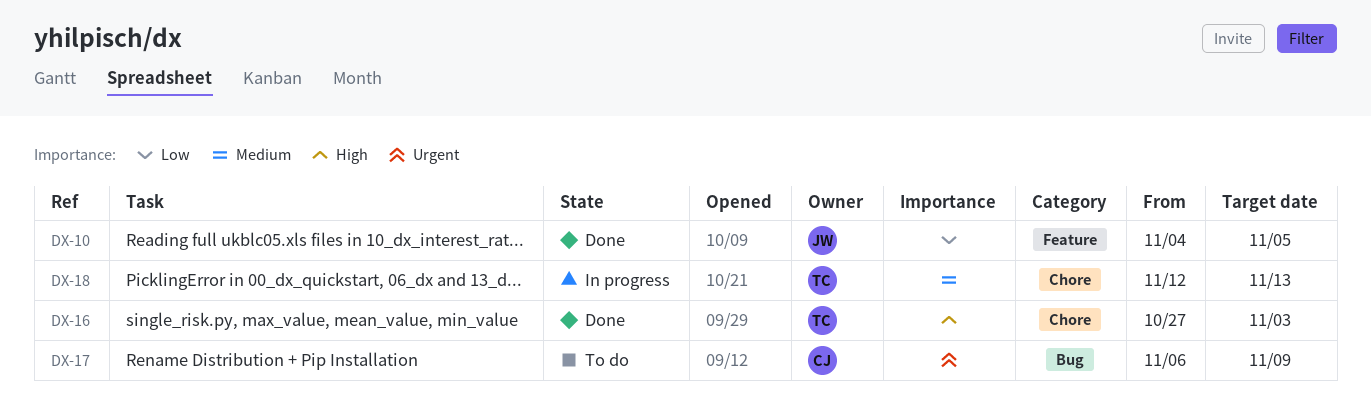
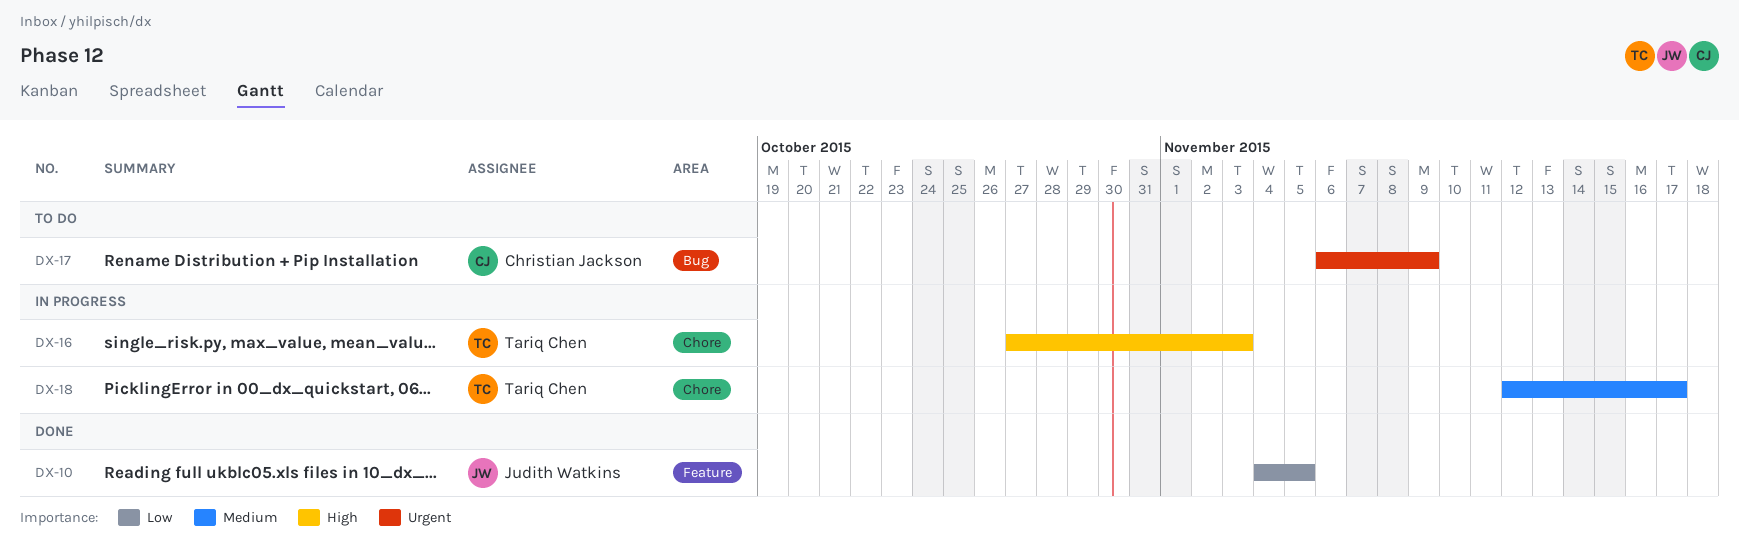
DX-16, status: Done -> In progress
DX-18, due: Nov 13 -> Nov 17

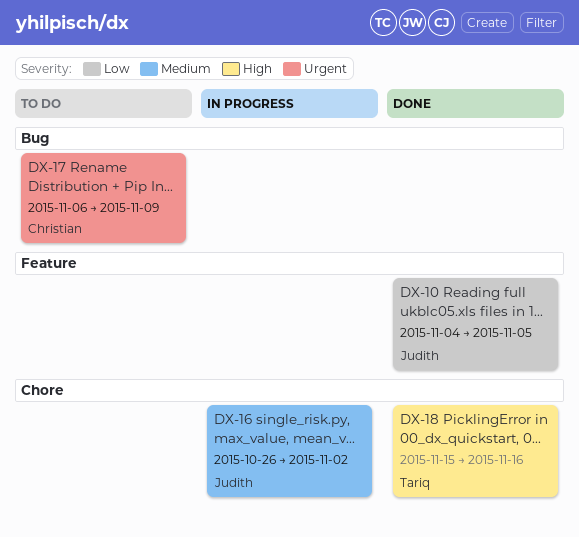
DX-16, owner: Tariq Chen -> Judith Watkins
DX-16, priority: High -> Medium
DX-16, start: Oct 27 -> Oct 26
DX-16, due: Nov 3 -> Nov 2
DX-18, status: In progress -> Done
DX-18, priority: Medium -> High
DX-18, start: Nov 12 -> Nov 15
DX-18, due: Nov 17 -> Nov 16

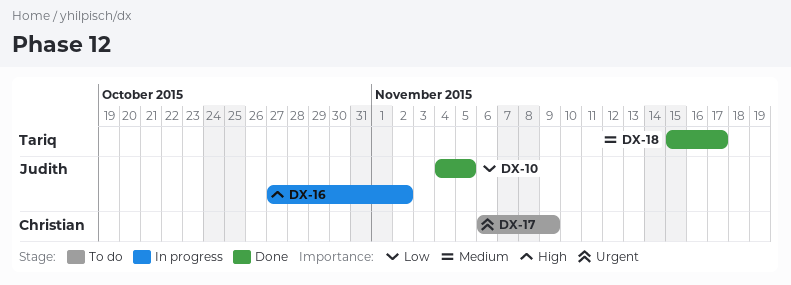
DX-16, priority: Medium -> High
DX-16, start: Oct 26 -> Oct 27
DX-18, priority: High -> Medium
DX-18, due: Nov 16 -> Nov 17

